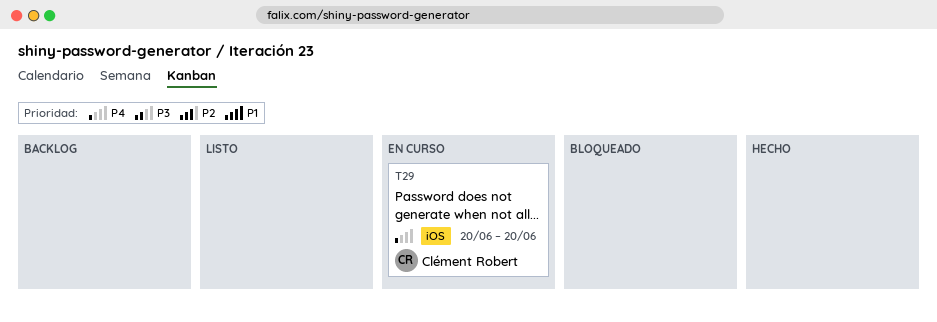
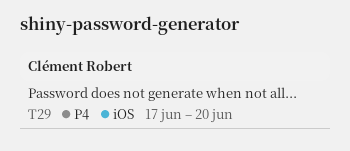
T29, start: Jun 20 -> Jun 17

